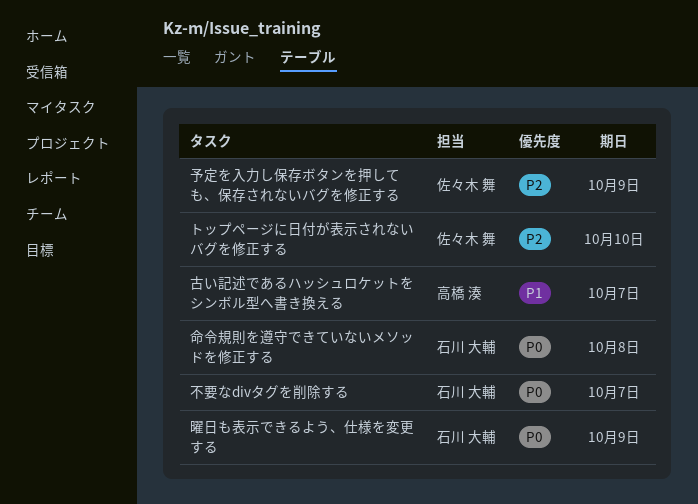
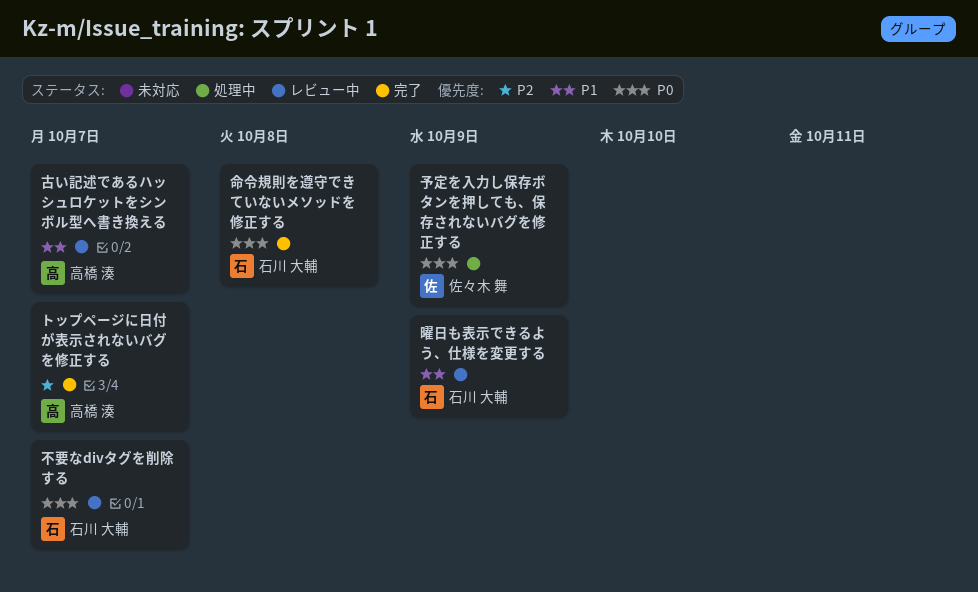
トップページに日付が表示されないバグを修正する, owner: 佐々木 舞 -> 高橋 湊
トップページに日付が表示されないバグを修正する, due: Oct 10 -> Oct 7
予定を入力し保存ボタンを押しても、保存されないバグを修正する, priority: P2 -> P0
曜日も表示できるよう、仕様を変更する, priority: P0 -> P1

